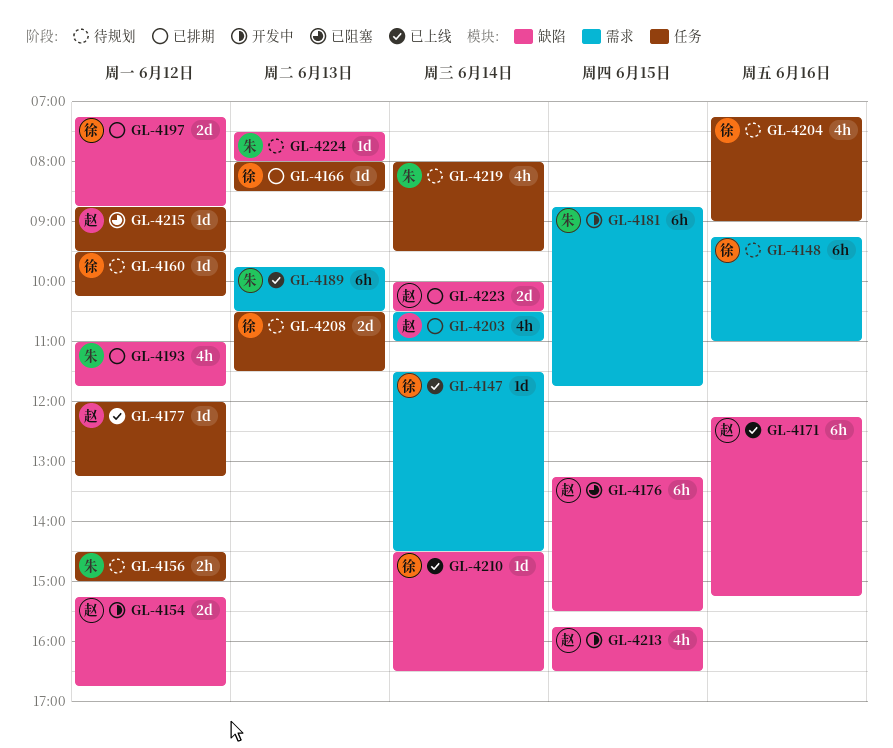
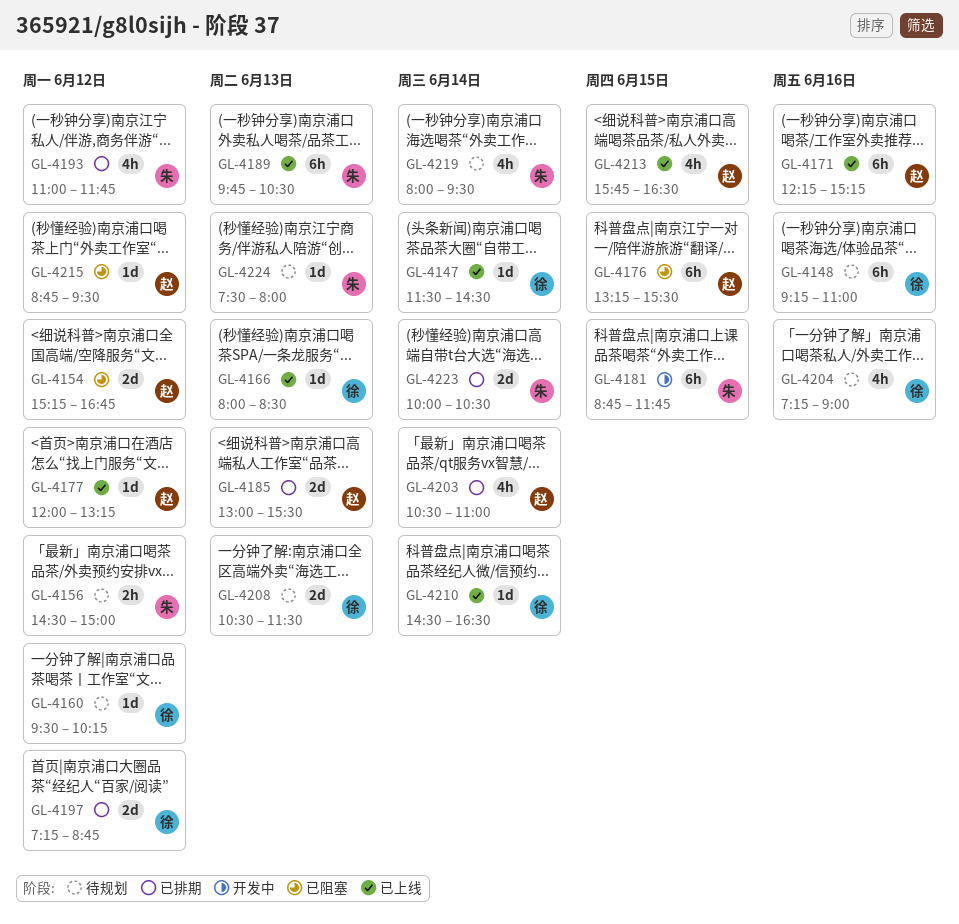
GL-4154, status: 开发中 -> 已阻塞
GL-4166, status: 已排期 -> 已上线
GL-4185: none -> present
GL-4213, status: 开发中 -> 已上线
GL-4223, owner: 赵 -> 朱

